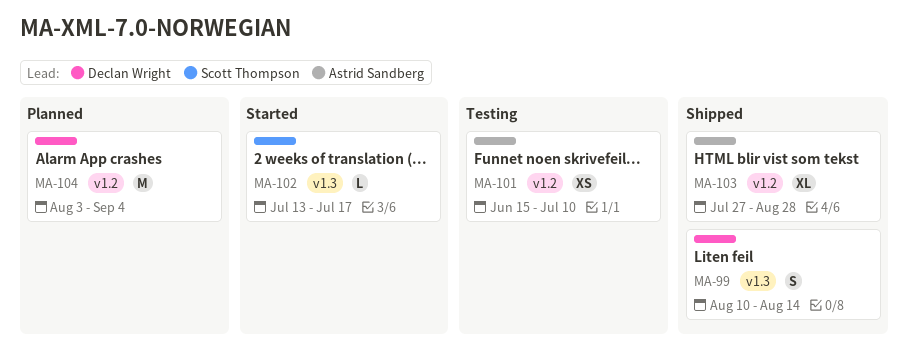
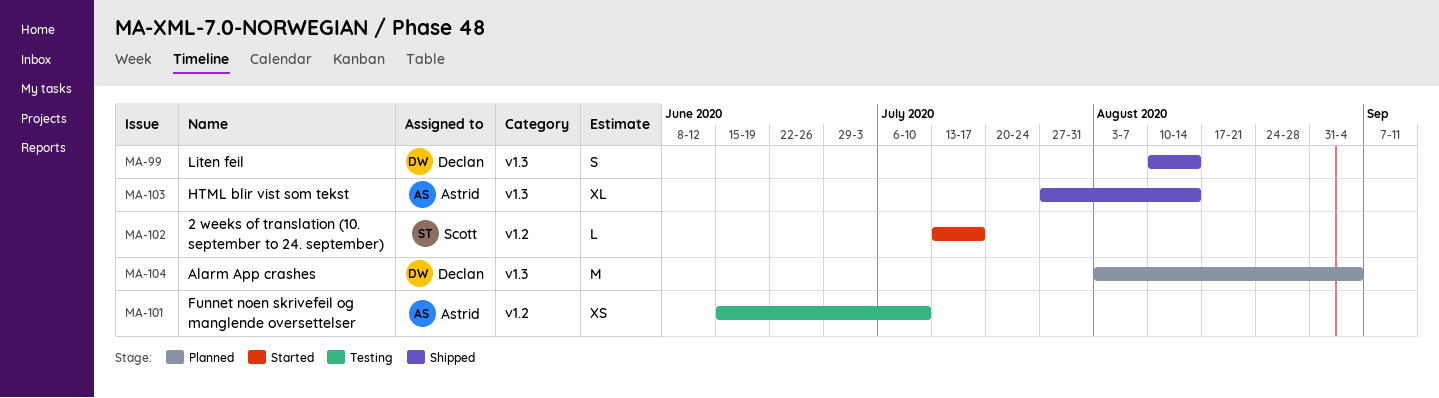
MA-102, label: v1.3 -> v1.2
MA-103, label: v1.2 -> v1.3
MA-103, due: Aug 28 -> Aug 14
MA-104, label: v1.2 -> v1.3

